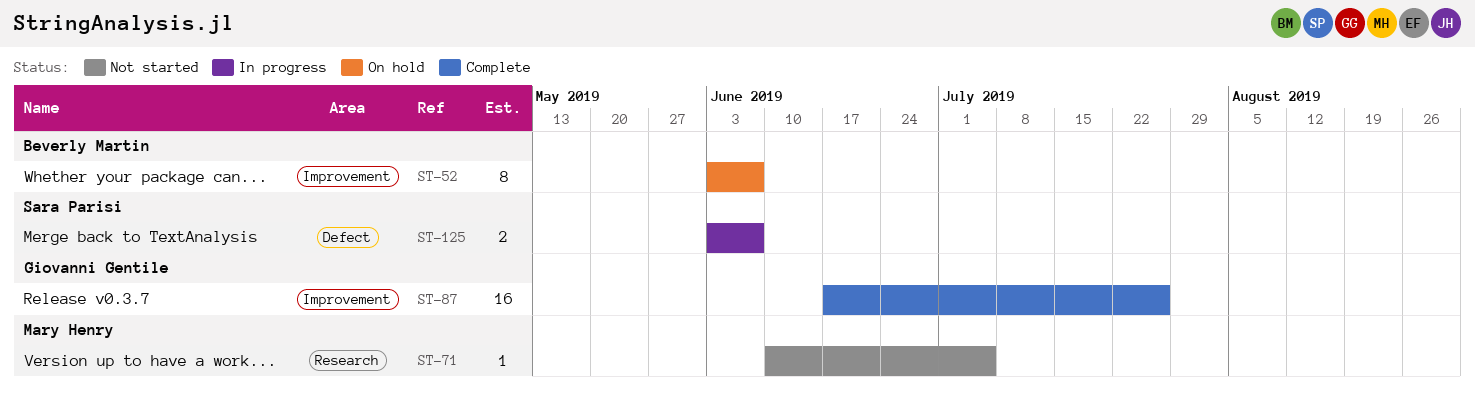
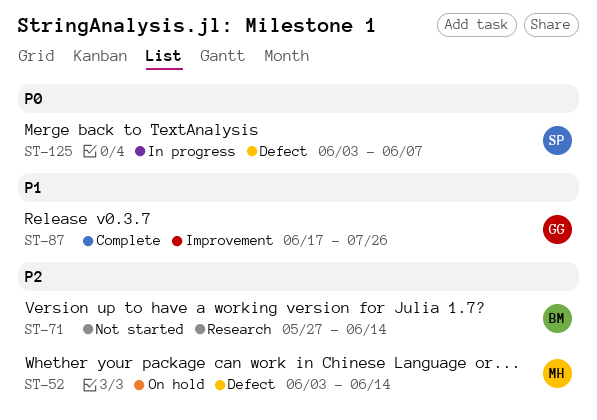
ST-52, owner: Beverly Martin -> Mary Henry
ST-52, label: Improvement -> Defect
ST-52, due: Jun 7 -> Jun 14
ST-71, owner: Mary Henry -> Beverly Martin
ST-71, start: Jun 10 -> May 27
ST-71, due: Jul 5 -> Jun 14

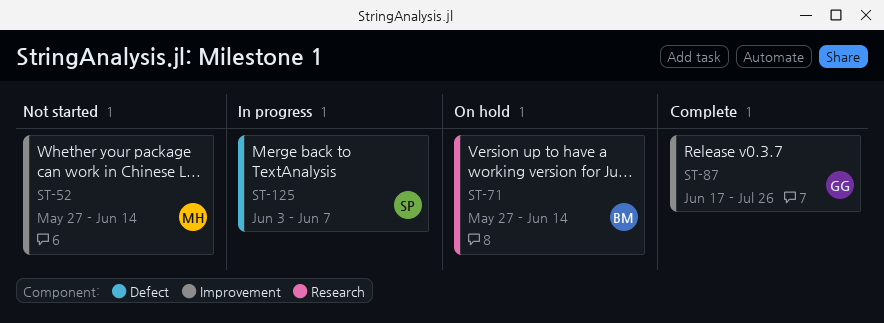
ST-52, status: On hold -> Not started
ST-52, label: Defect -> Improvement
ST-52, start: Jun 3 -> May 27
ST-71, status: Not started -> On hold

